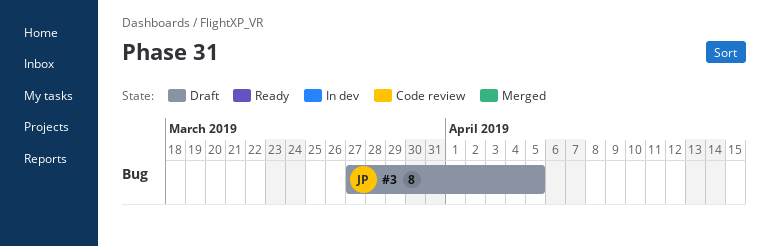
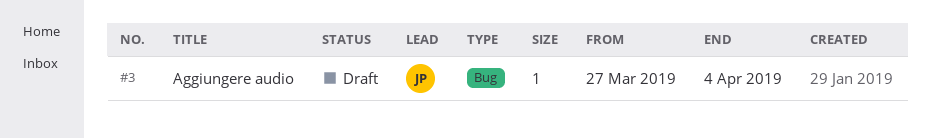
#3, estimate: 8 -> 1
#3, due: Apr 5 -> Apr 4

